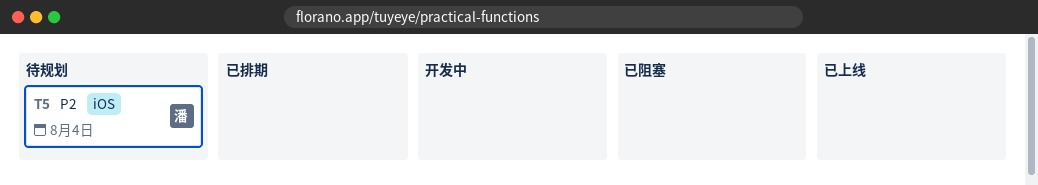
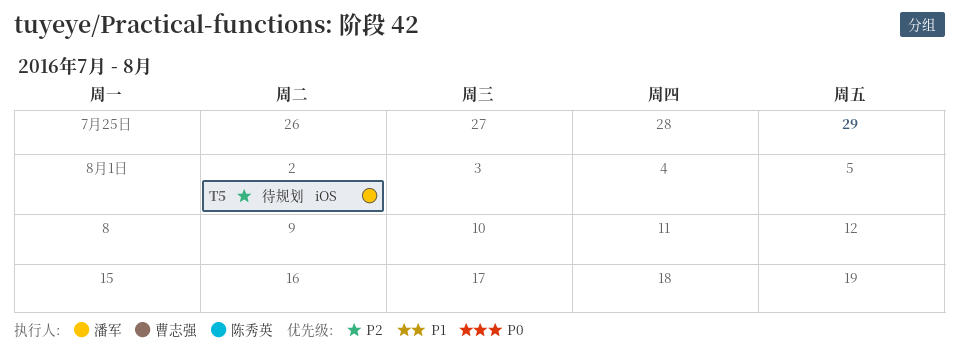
T5, due: Aug 4 -> Aug 2

